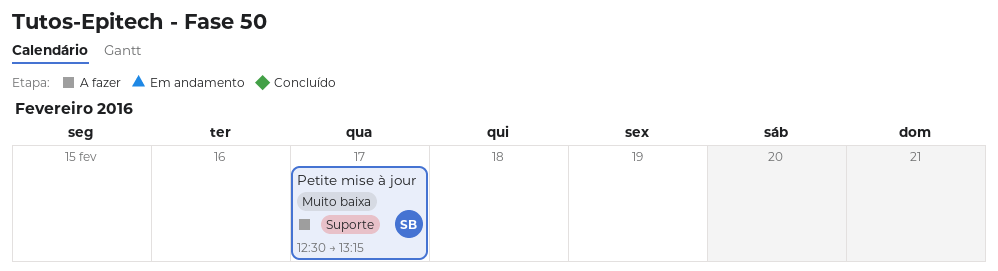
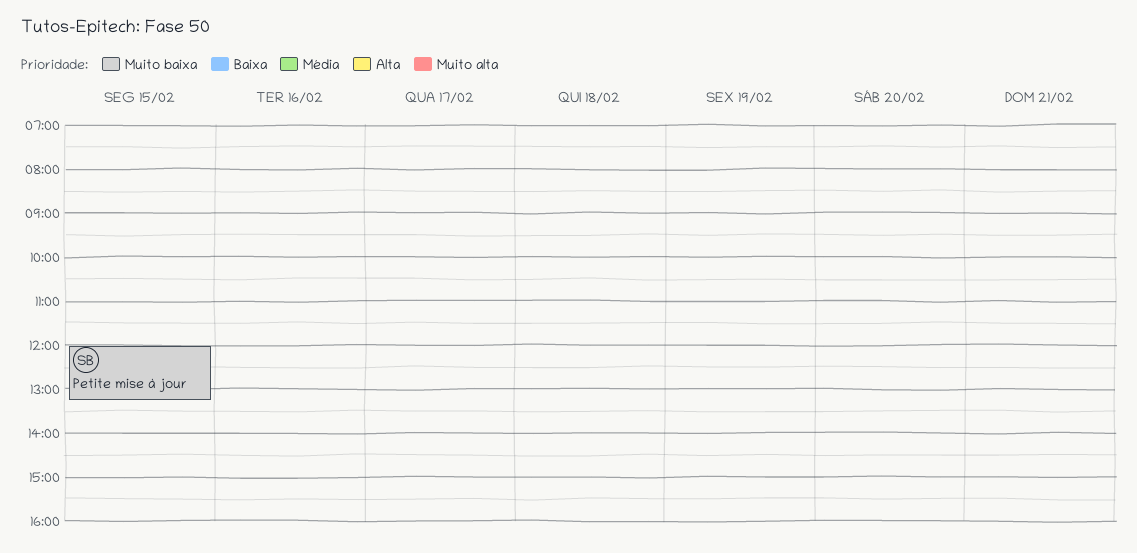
Petite mise à jour, day: Feb 17 -> Feb 15
Petite mise à jour, begins: 12:30 -> 12:00

